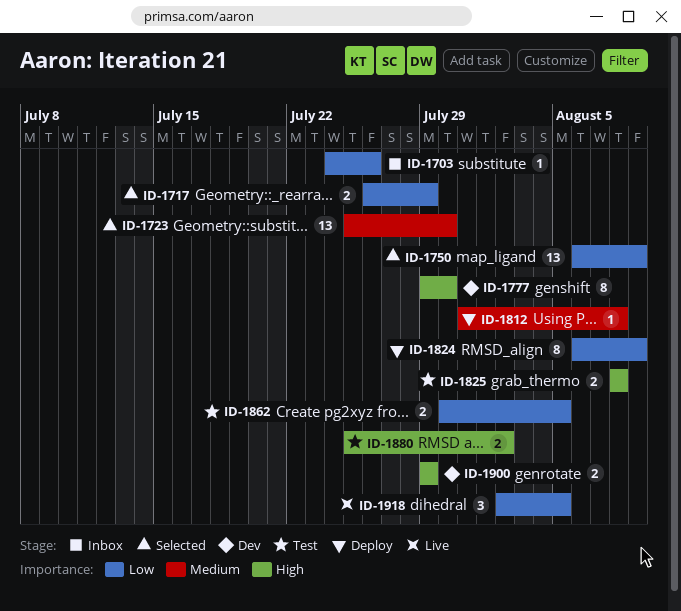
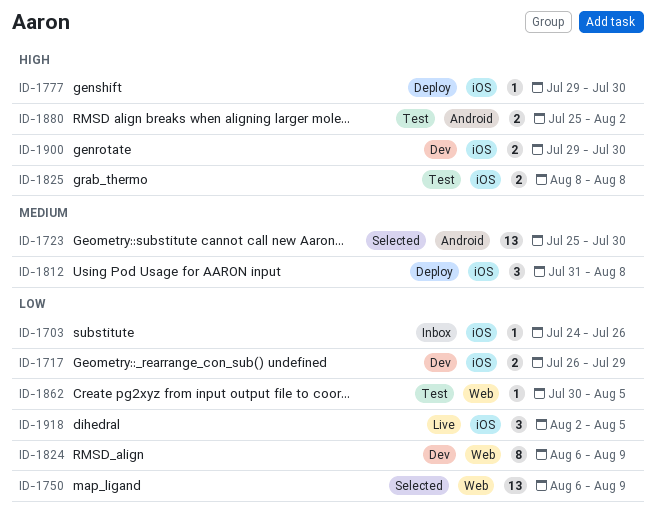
ID-1717, status: Selected -> Dev
ID-1777, status: Dev -> Deploy
ID-1777, estimate: 8 -> 1
ID-1812, estimate: 1 -> 3
ID-1824, status: Deploy -> Dev
ID-1862, estimate: 2 -> 1
ID-1900, due: Jul 29 -> Jul 30

